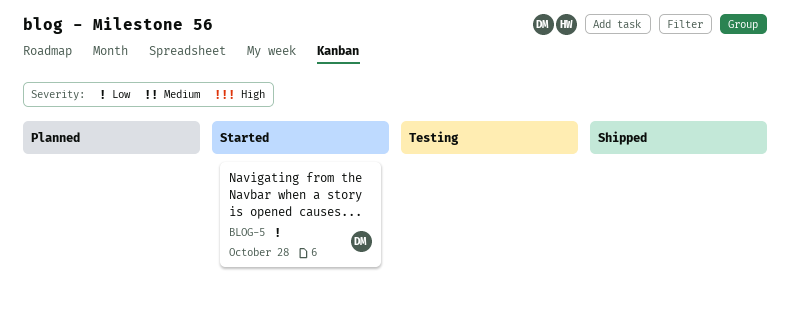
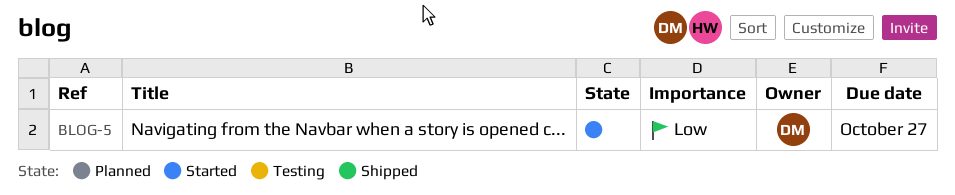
BLOG-5, due: Oct 28 -> Oct 27

